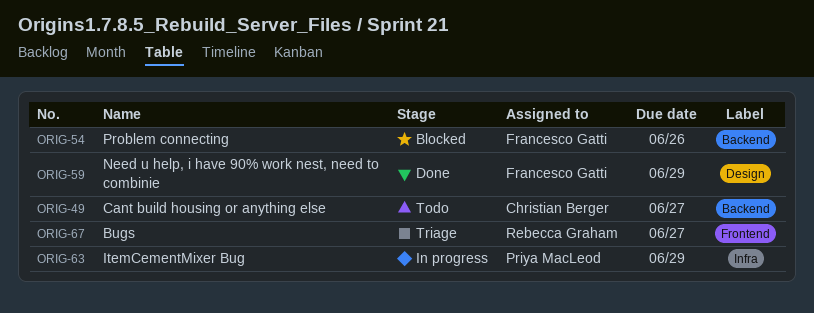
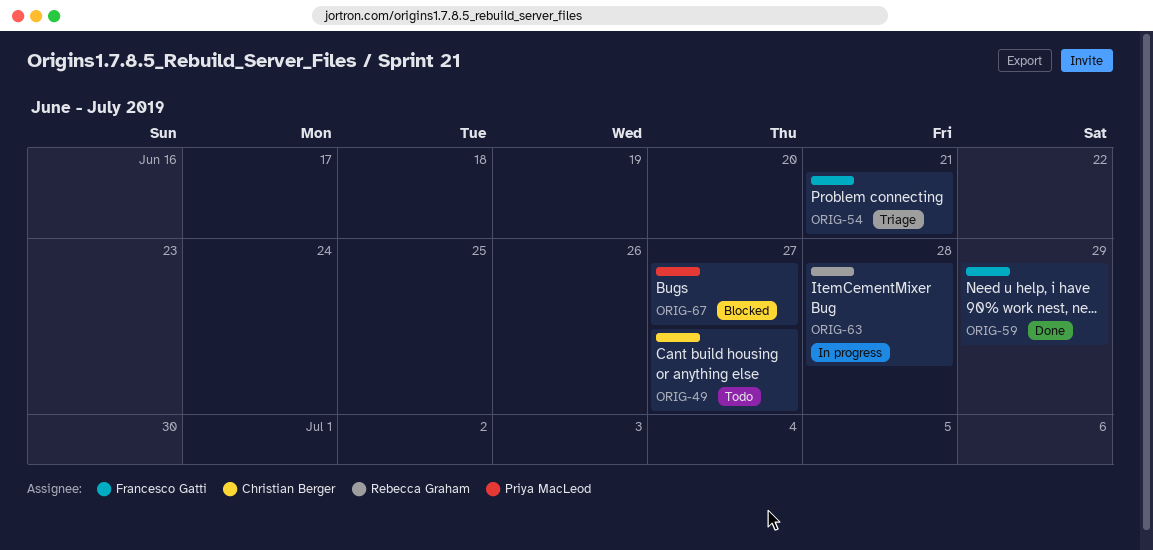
ORIG-54, status: Blocked -> Triage
ORIG-54, due: Jun 26 -> Jun 21
ORIG-63, owner: Priya MacLeod -> Rebecca Graham
ORIG-63, due: Jun 29 -> Jun 28
ORIG-67, status: Triage -> Blocked
ORIG-67, owner: Rebecca Graham -> Priya MacLeod

